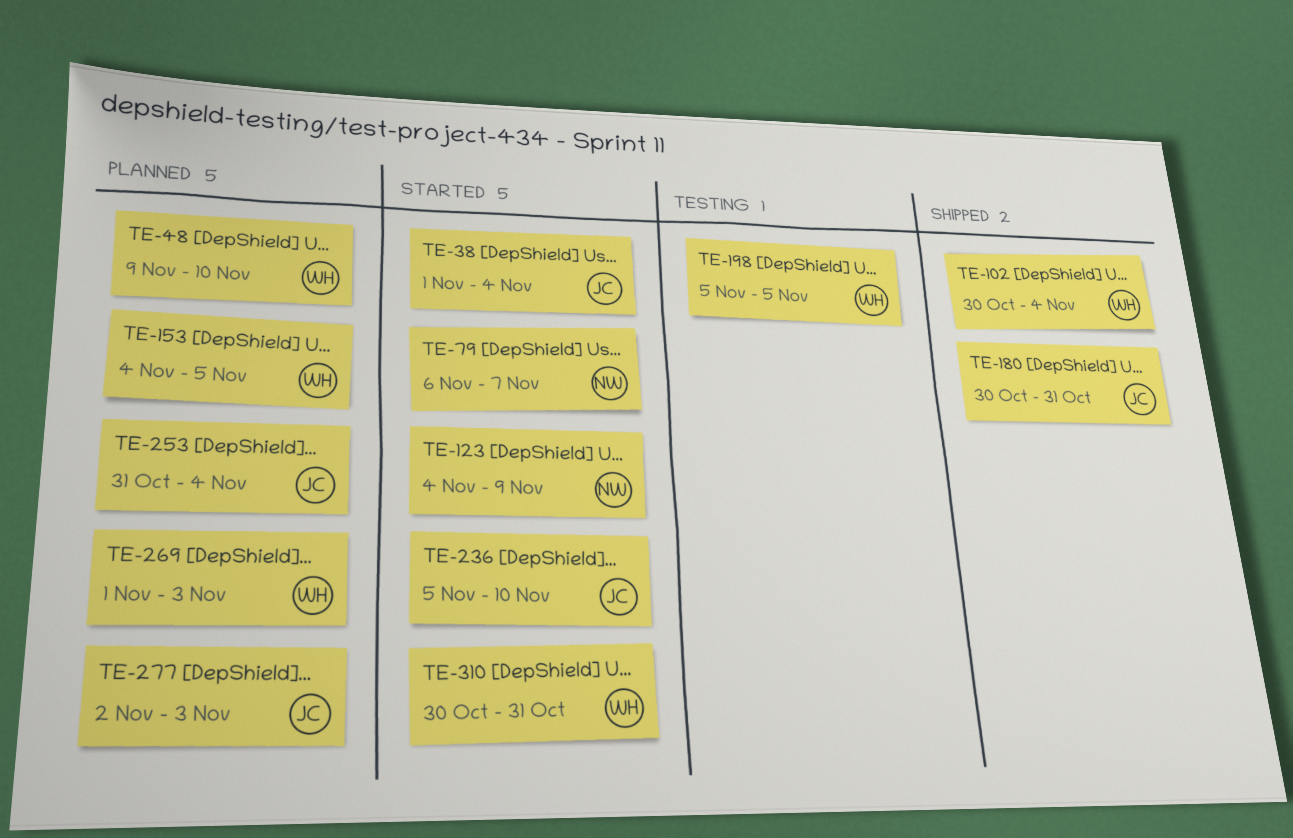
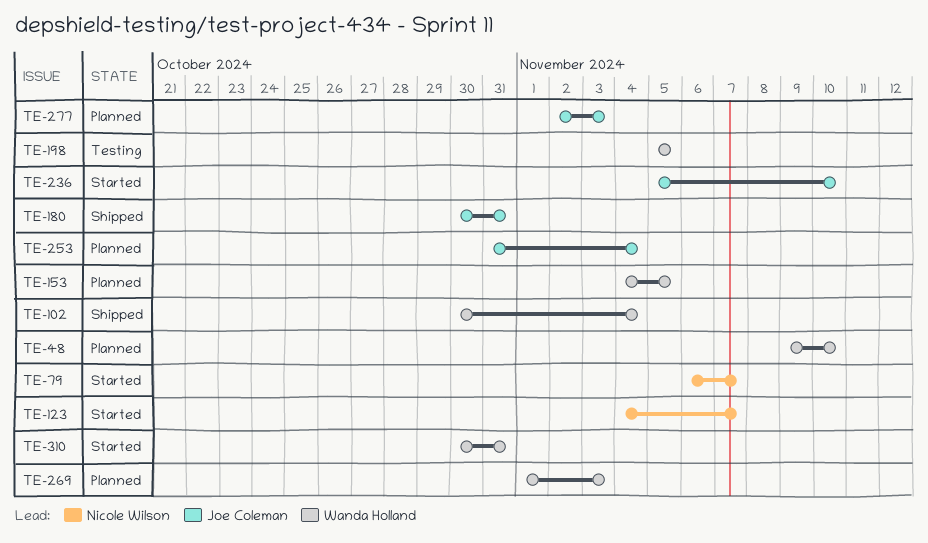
TE-38: present -> none
TE-123, due: Nov 9 -> Nov 7

